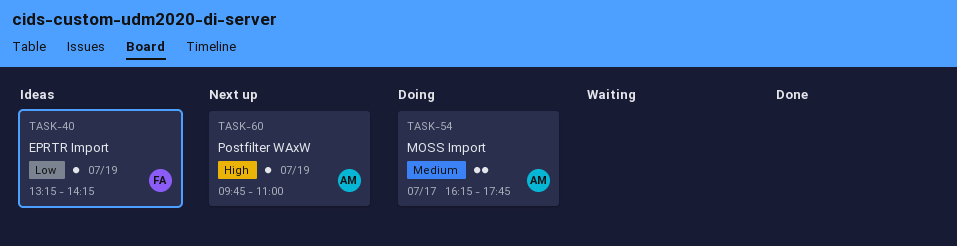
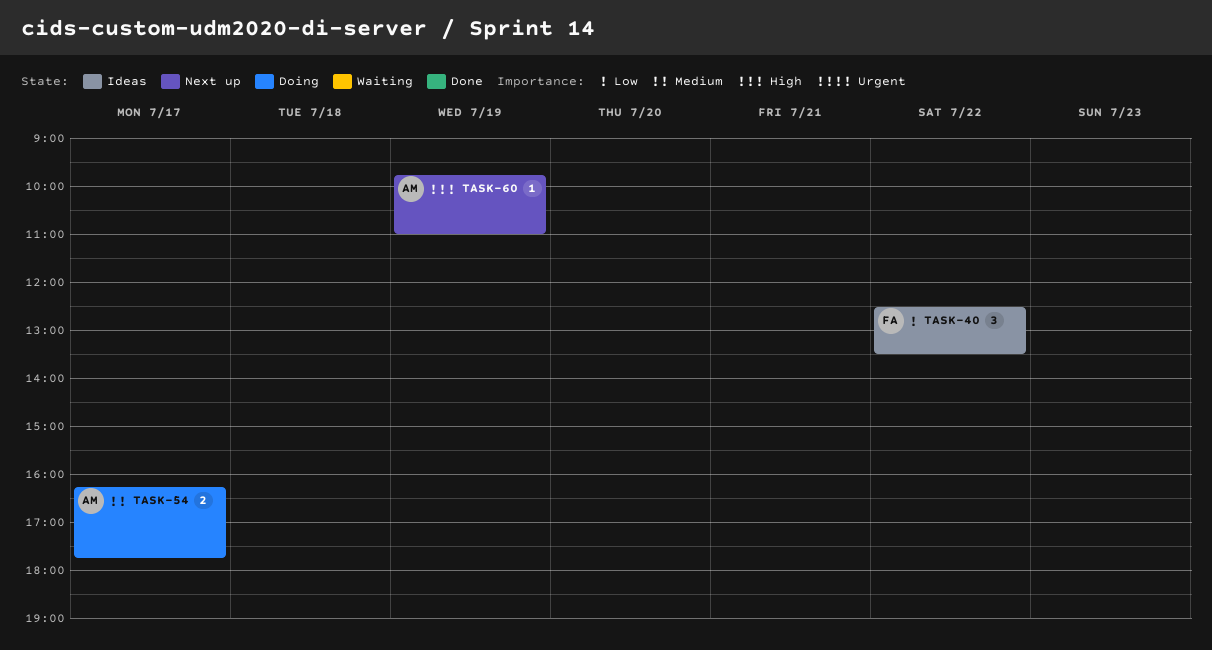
TASK-40, estimate: 1 -> 3
TASK-40, day: Jul 19 -> Jul 22
TASK-40, begins: 13:15 -> 12:30
TASK-40, ends: 14:15 -> 13:30

